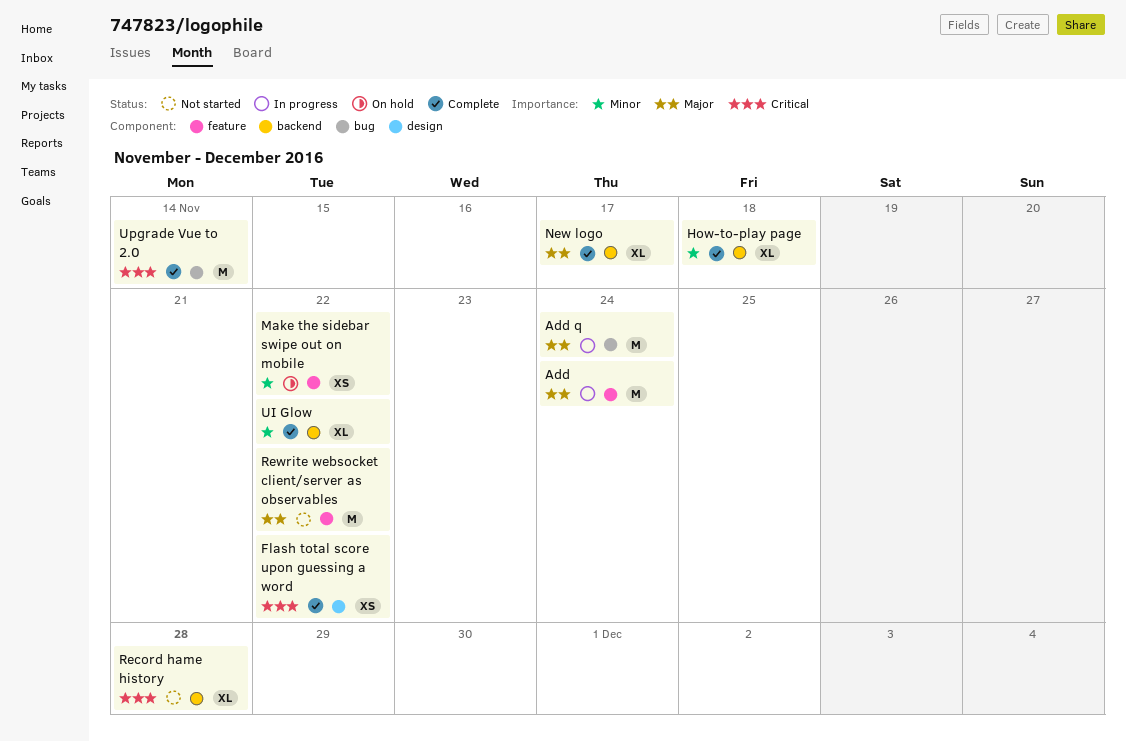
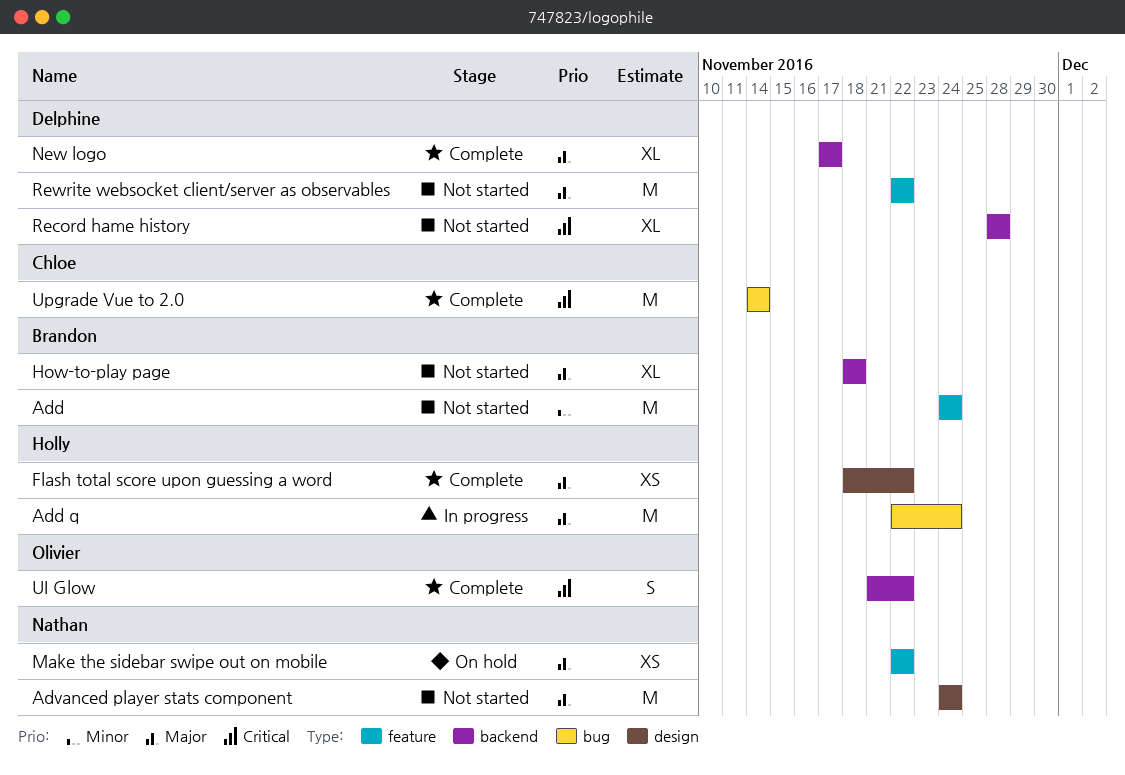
Add, status: In progress -> Not started
Add, priority: Major -> Minor
Advanced player stats component: none -> present
Flash total score upon guessing a word, priority: Critical -> Major
How-to-play page, status: Complete -> Not started
How-to-play page, priority: Minor -> Major
Make the sidebar swipe out on mobile, priority: Minor -> Major
UI Glow, priority: Minor -> Critical
UI Glow, estimate: XL -> S

